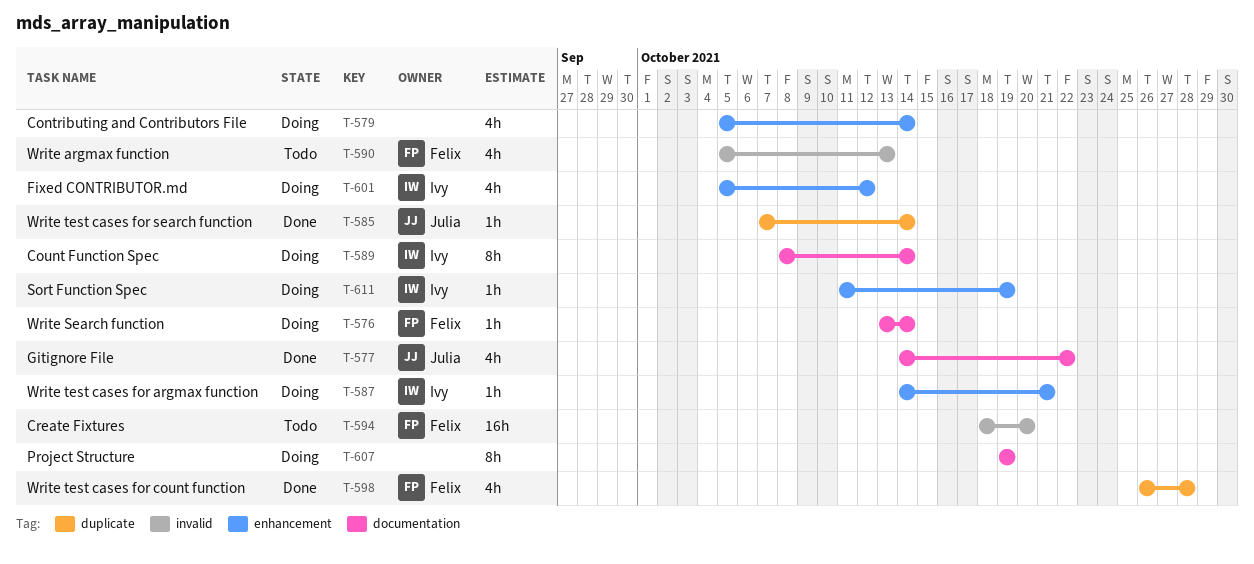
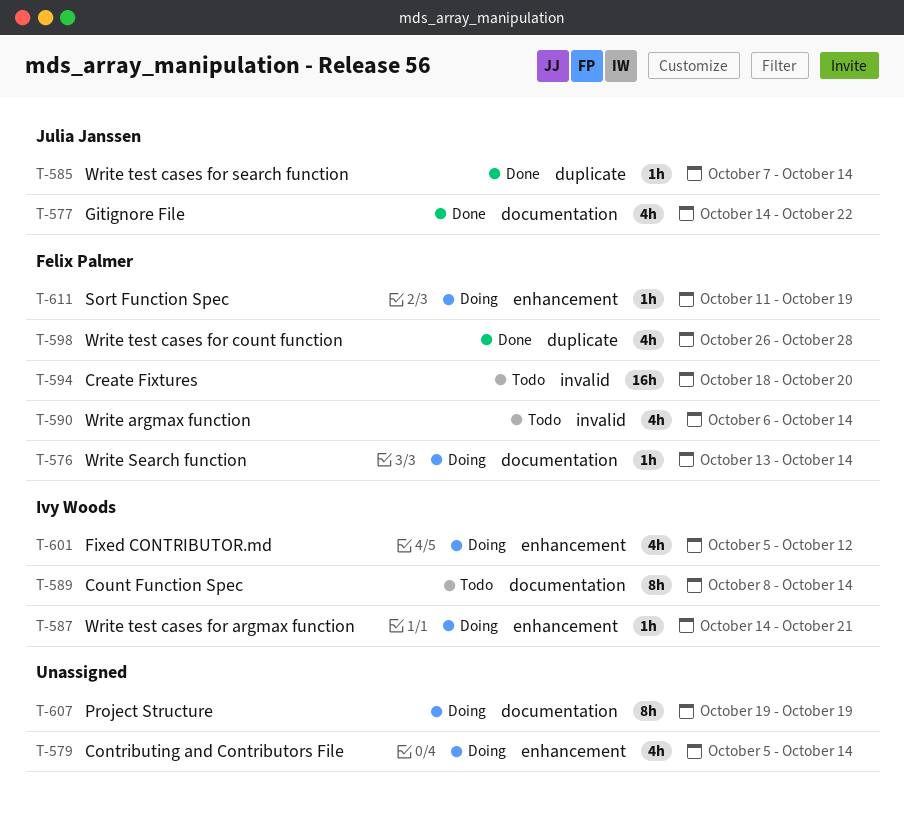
T-589, status: Doing -> Todo
T-590, start: Oct 5 -> Oct 6
T-590, due: Oct 13 -> Oct 14
T-611, owner: Ivy Woods -> Felix Palmer

